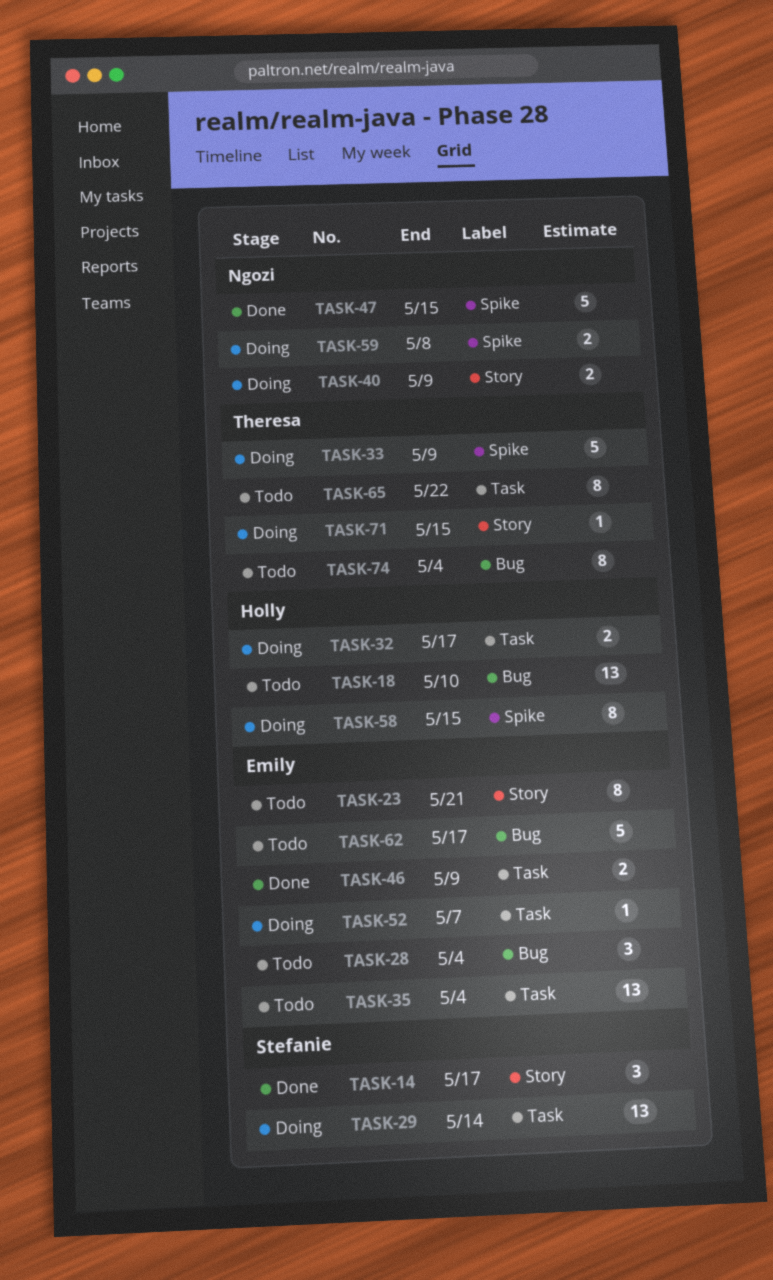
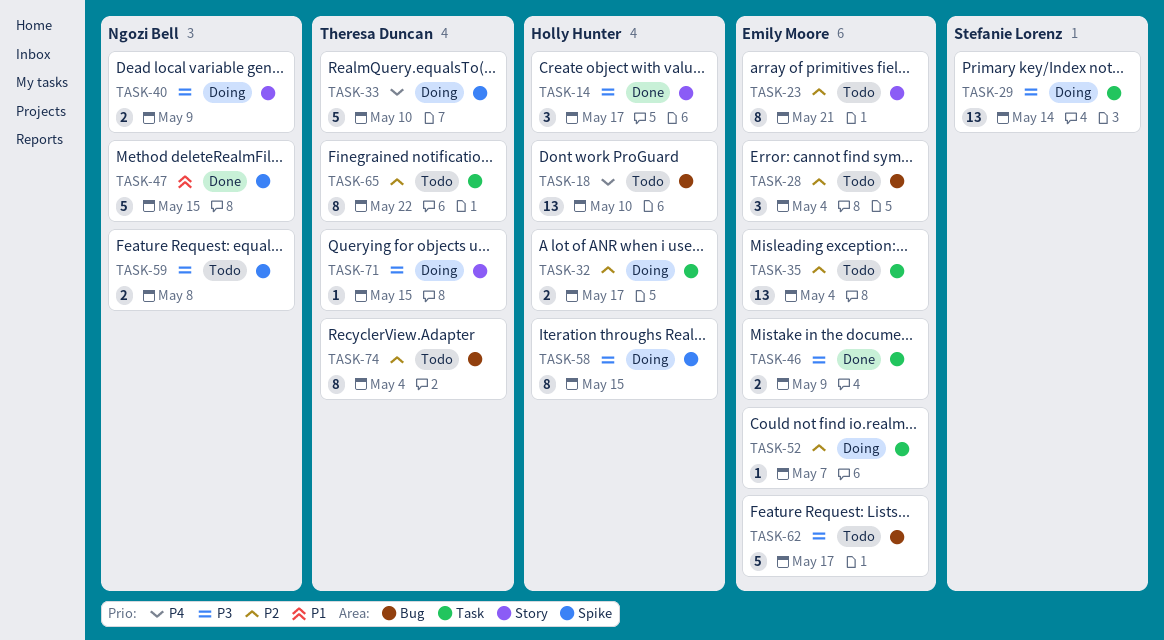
TASK-14, owner: Stefanie Lorenz -> Holly Hunter
TASK-33, due: May 9 -> May 10
TASK-59, status: Doing -> Todo

